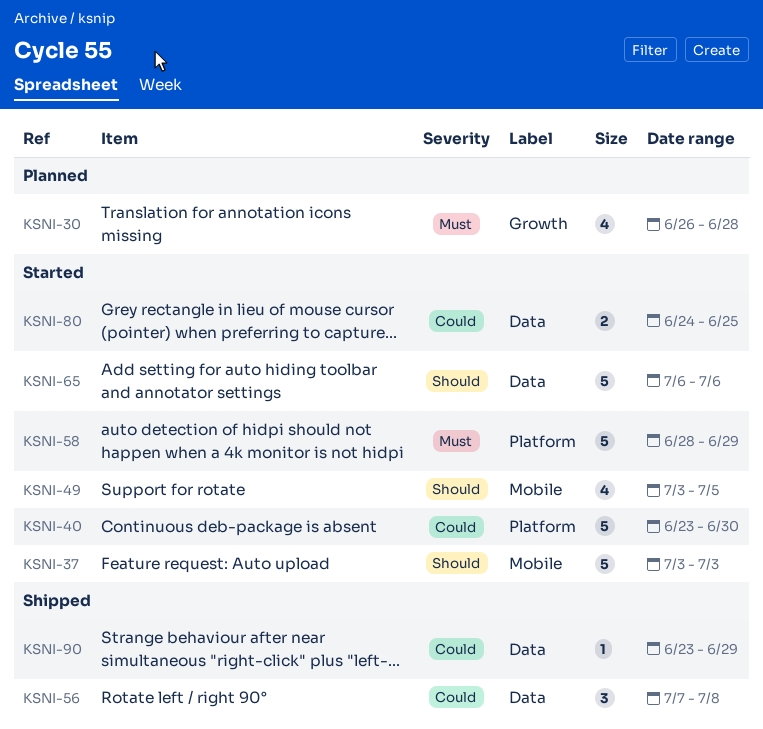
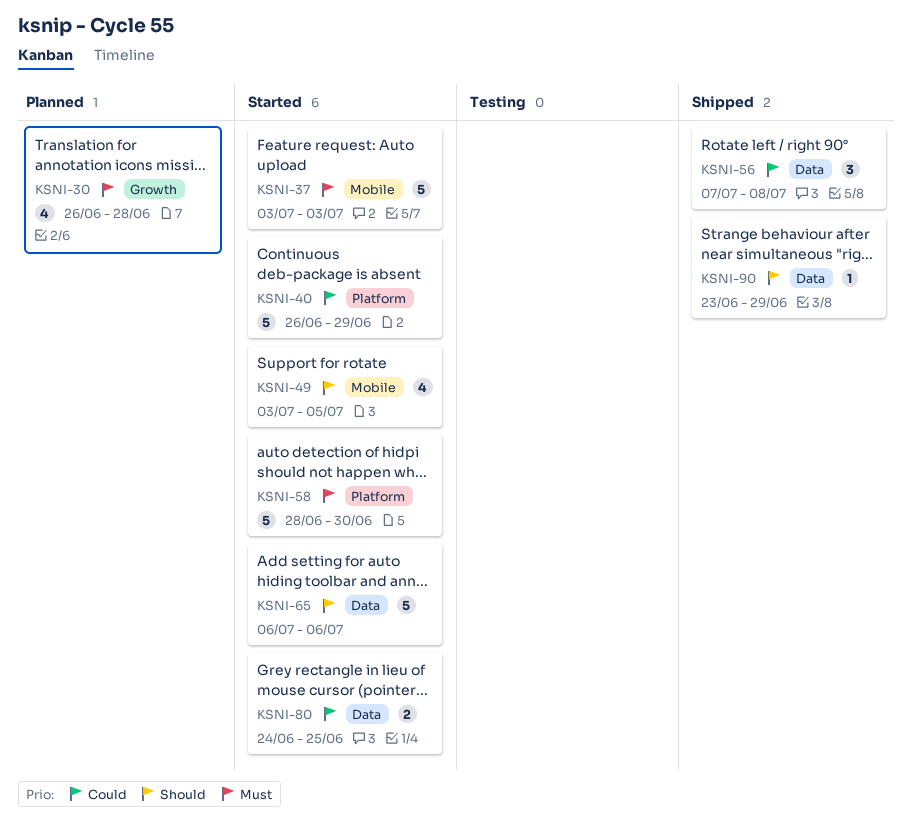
KSNI-37, priority: Should -> Must
KSNI-40, start: Jun 23 -> Jun 26
KSNI-40, due: Jun 30 -> Jun 29
KSNI-58, due: Jun 29 -> Jun 30
KSNI-90, priority: Could -> Should

